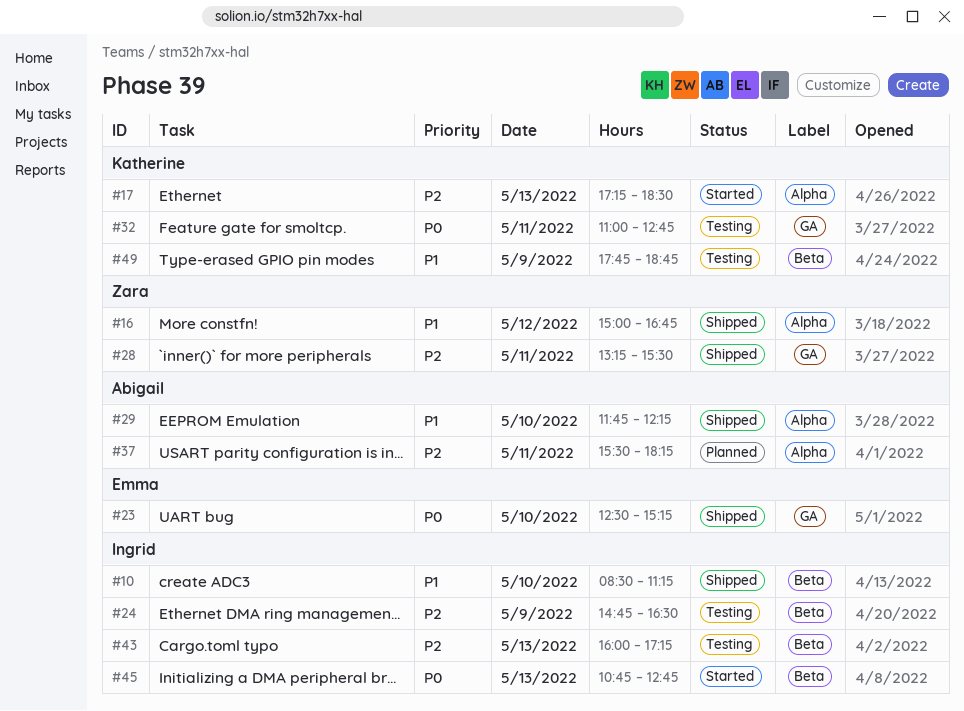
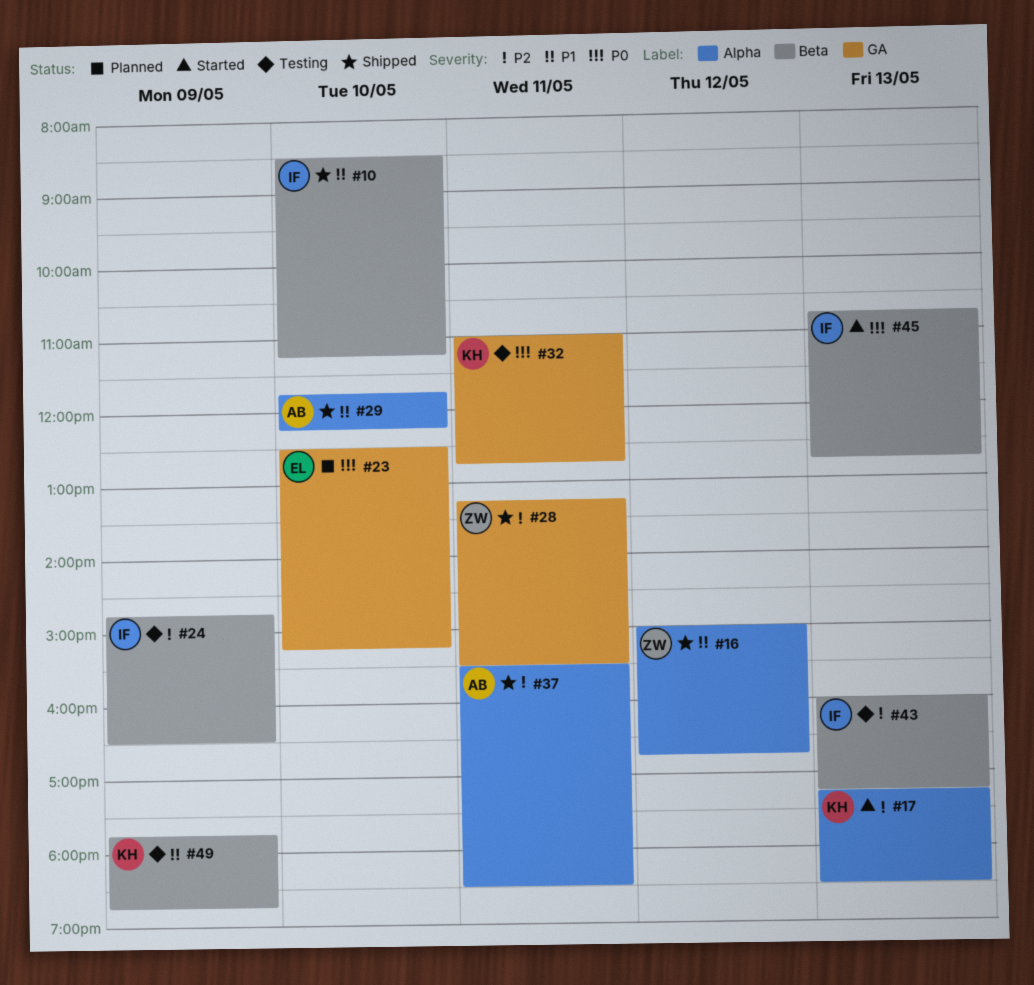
#23, status: Shipped -> Planned
#37, status: Planned -> Shipped
#37, ends: 18:15 -> 18:30

